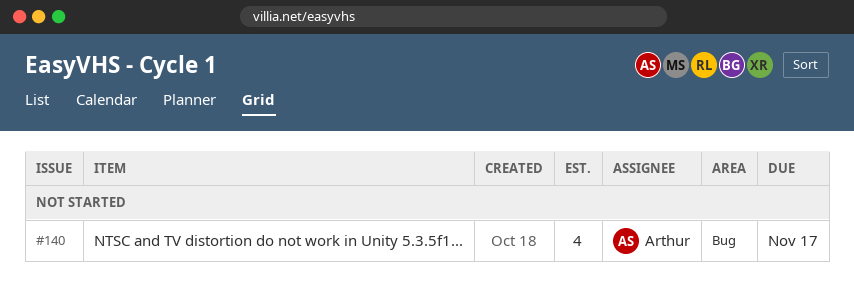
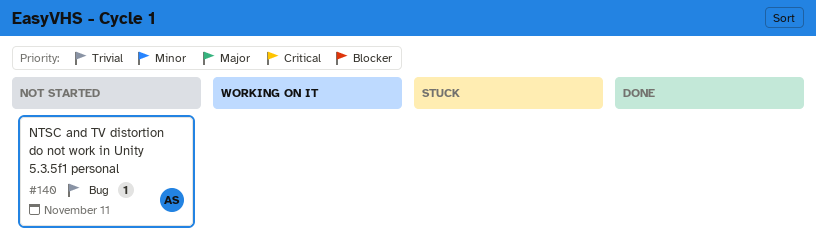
#140, estimate: 4 -> 1
#140, due: Nov 17 -> Nov 11

